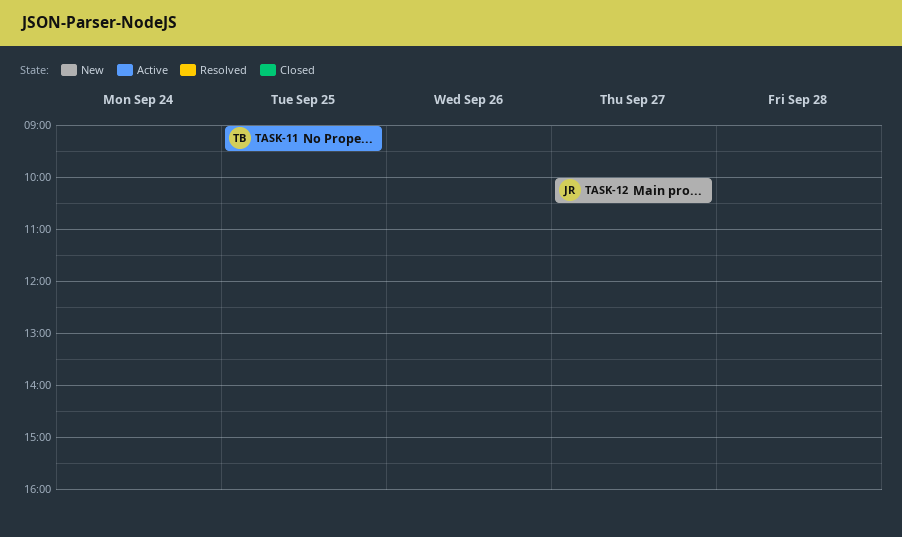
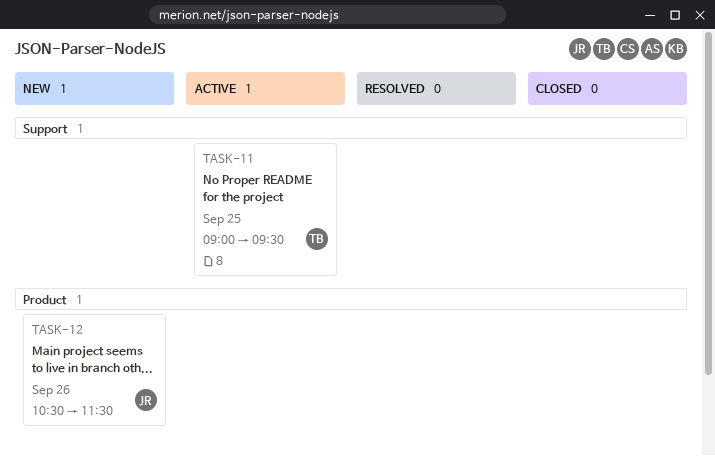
TASK-12, day: Sep 27 -> Sep 26
TASK-12, begins: 10:00 -> 10:30
TASK-12, ends: 10:30 -> 11:30

